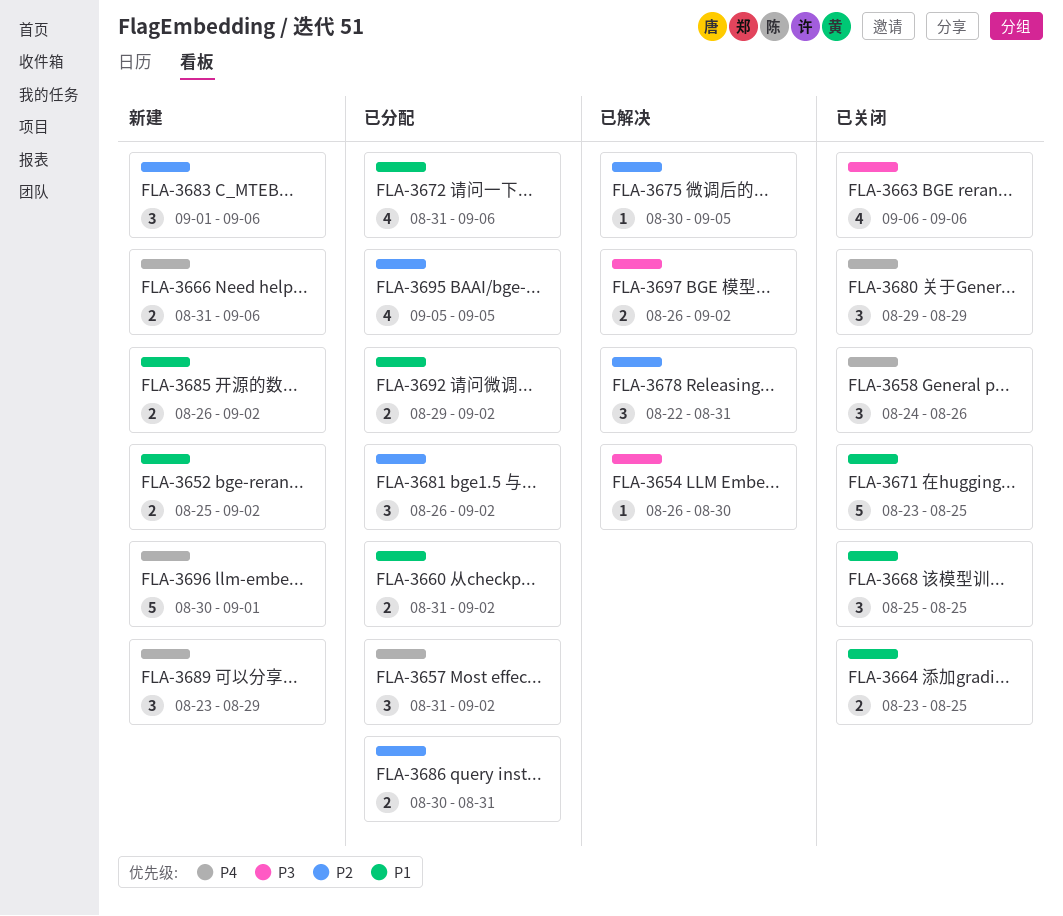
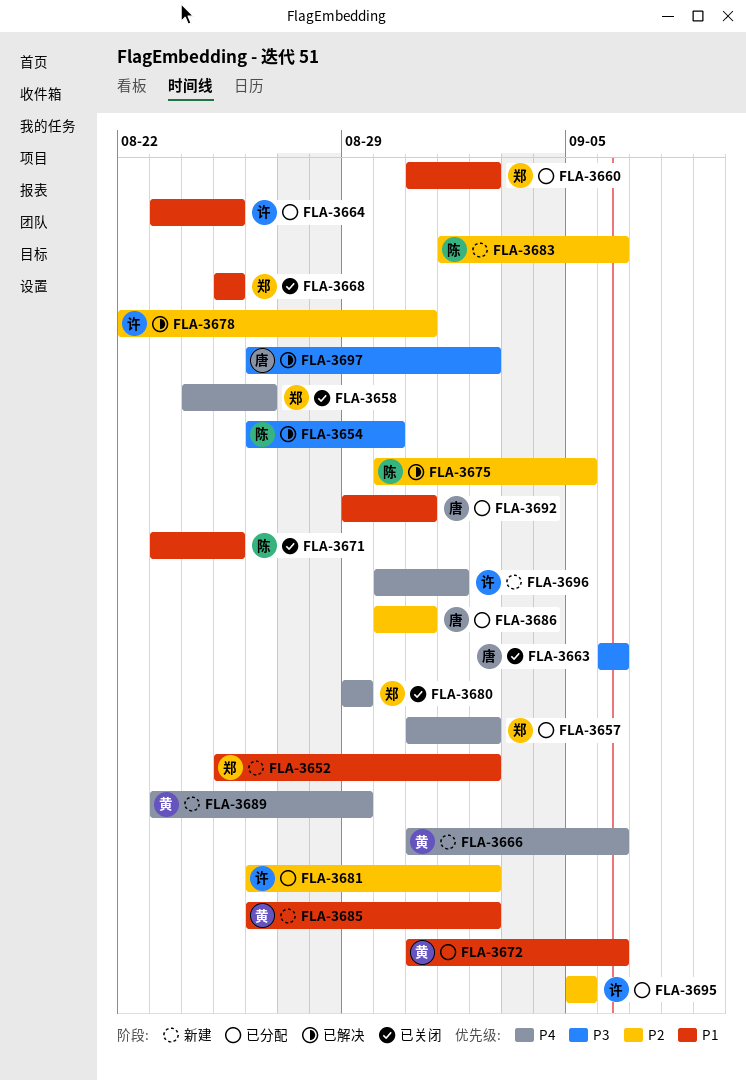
FLA-3664, status: 已关闭 -> 已分配
FLA-3692, due: Sep 2 -> Aug 31

